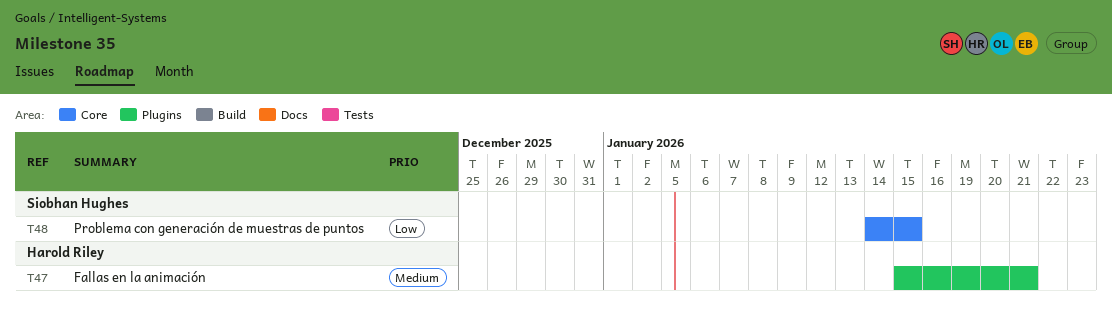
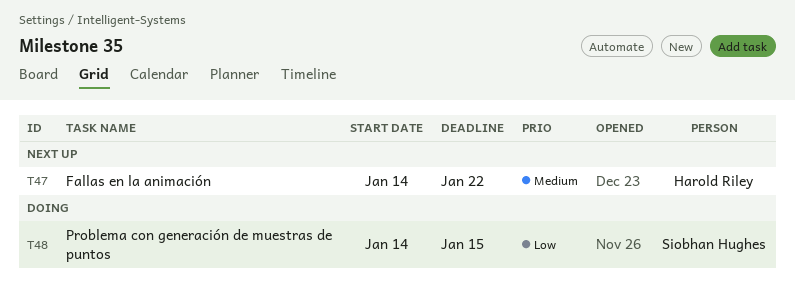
T47, start: Jan 15 -> Jan 14
T47, due: Jan 21 -> Jan 22

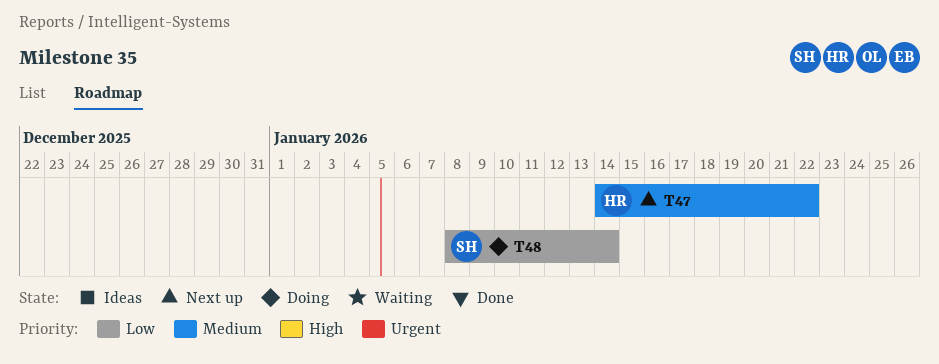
T48, start: Jan 14 -> Jan 8
T48, due: Jan 15 -> Jan 14

